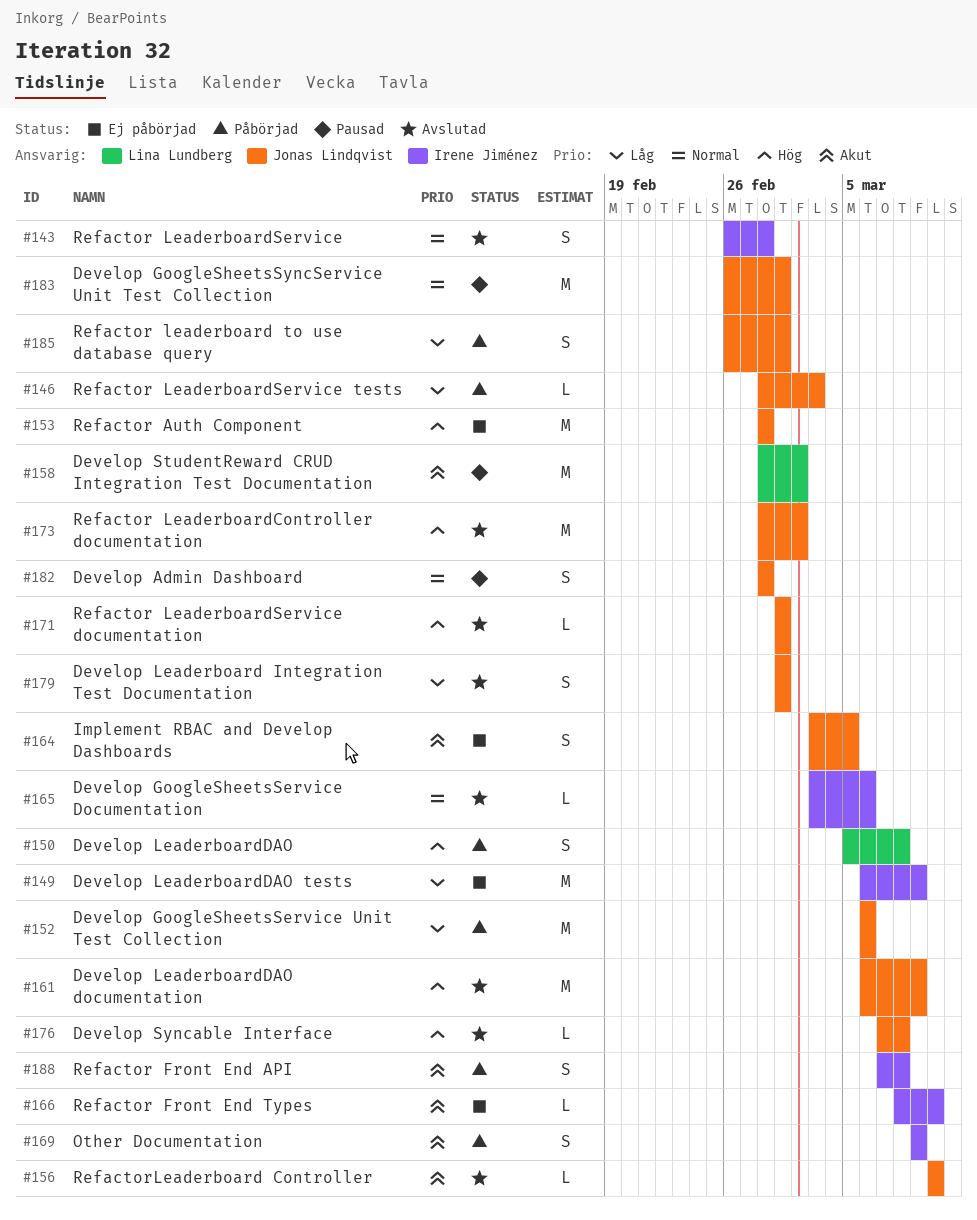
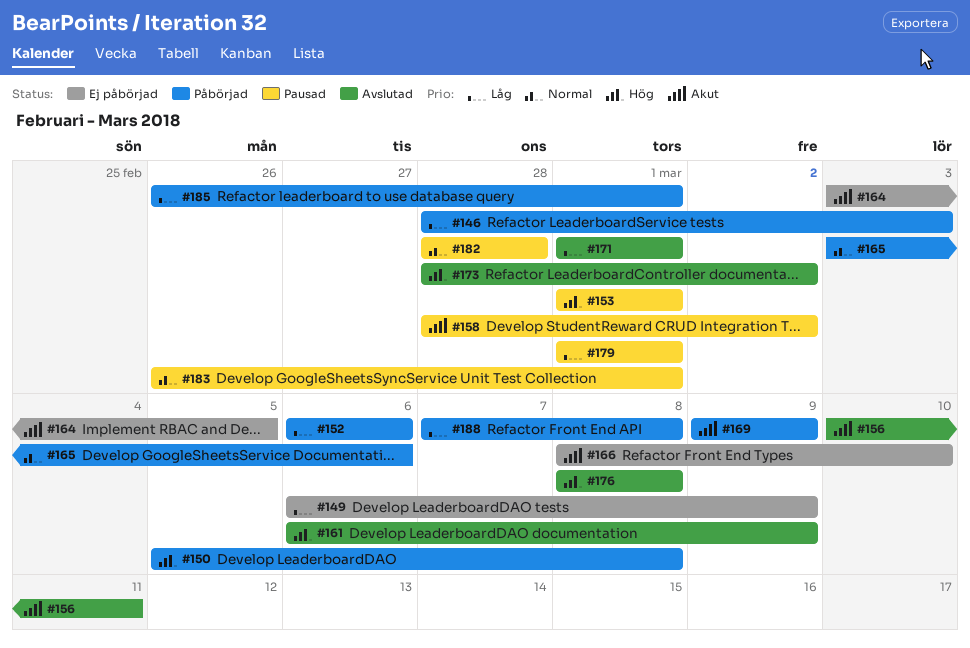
#143: present -> none
#153, status: Ej påbörjad -> Pausad
#153, start: Feb 28 -> Mar 1
#153, due: Feb 28 -> Mar 1
#156, due: Mar 10 -> Mar 11
#165, status: Avslutad -> Påbörjad
#171, priority: Hög -> Låg
#176, start: Mar 7 -> Mar 8
#179, status: Avslutad -> Pausad
#188, priority: Akut -> Låg

